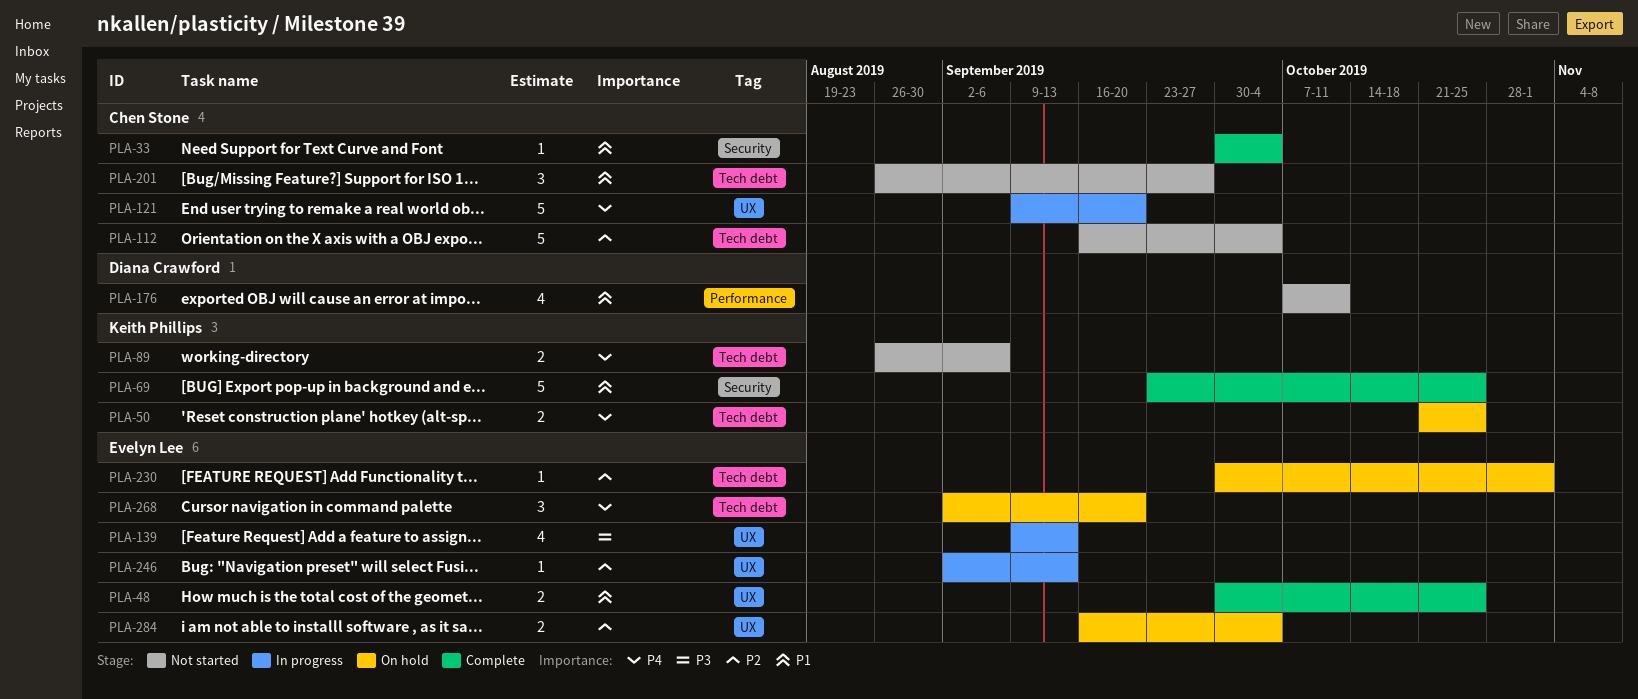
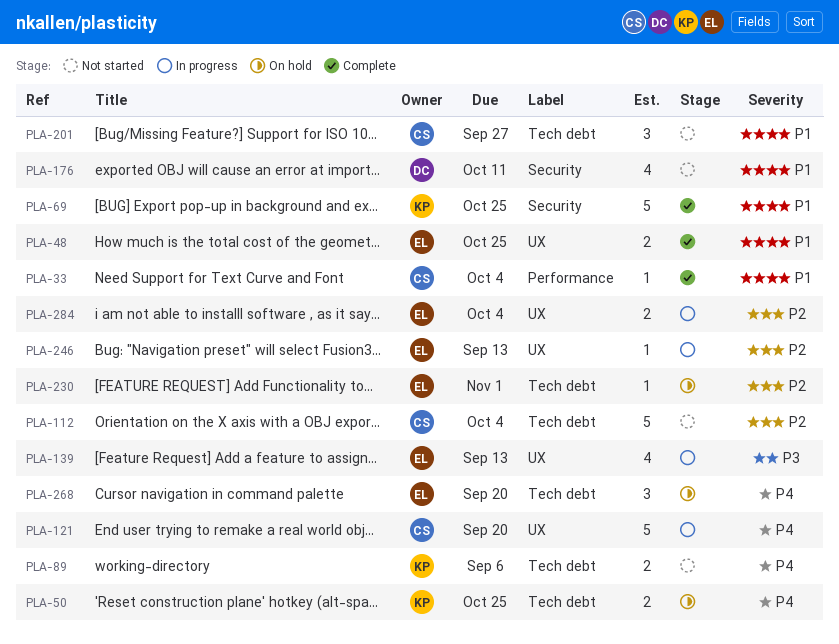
PLA-33, label: Security -> Performance
PLA-176, label: Performance -> Security
PLA-284, status: On hold -> In progress

